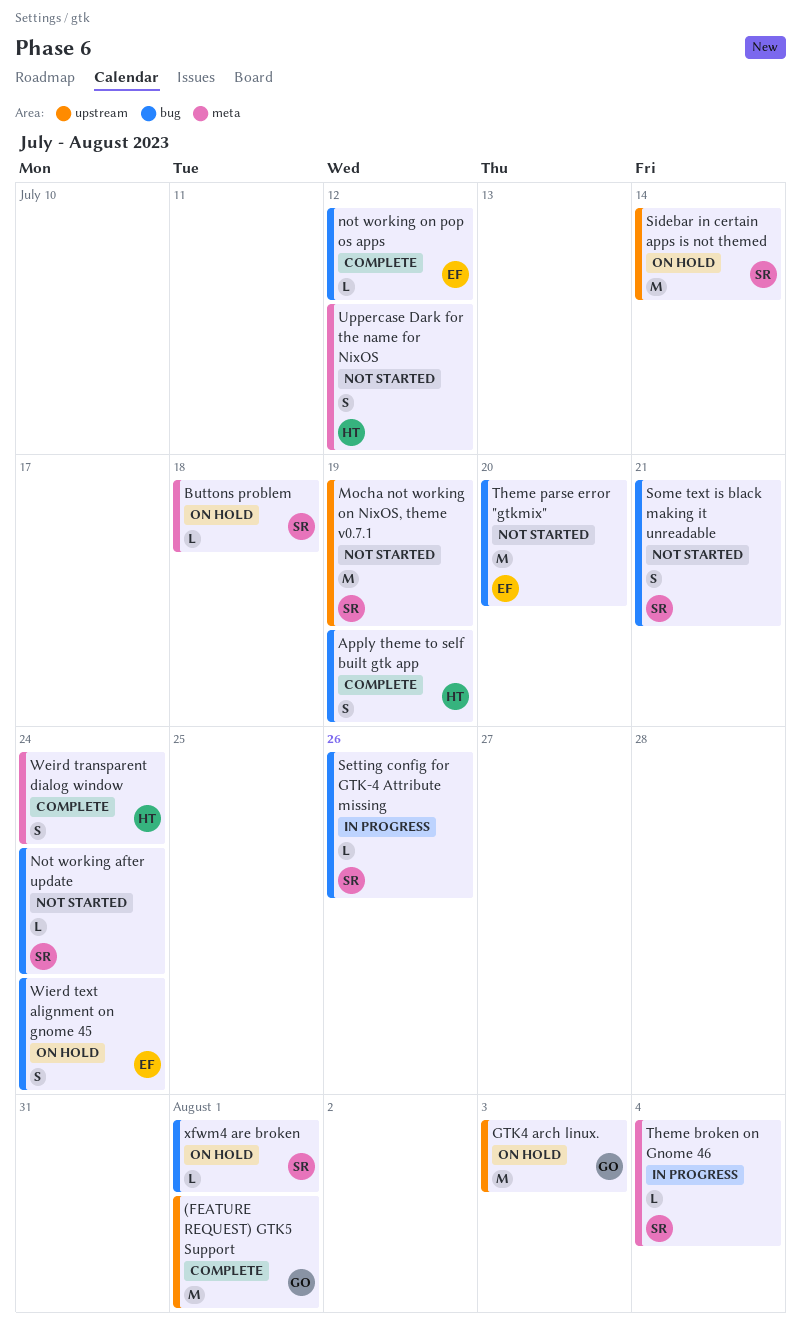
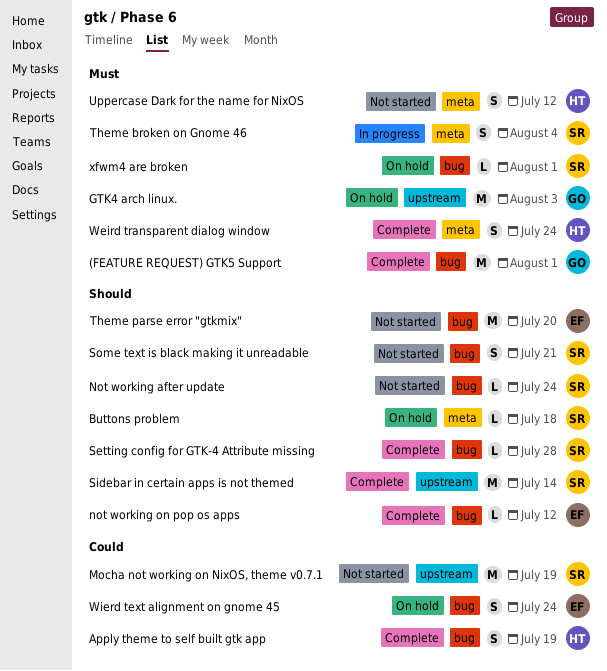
(FEATURE REQUEST) GTK5 Support, label: upstream -> bug
Setting config for GTK-4 Attribute missing, status: In progress -> Complete
Setting config for GTK-4 Attribute missing, due: Jul 26 -> Jul 28
Sidebar in certain apps is not themed, status: On hold -> Complete
Theme broken on Gnome 46, estimate: L -> S

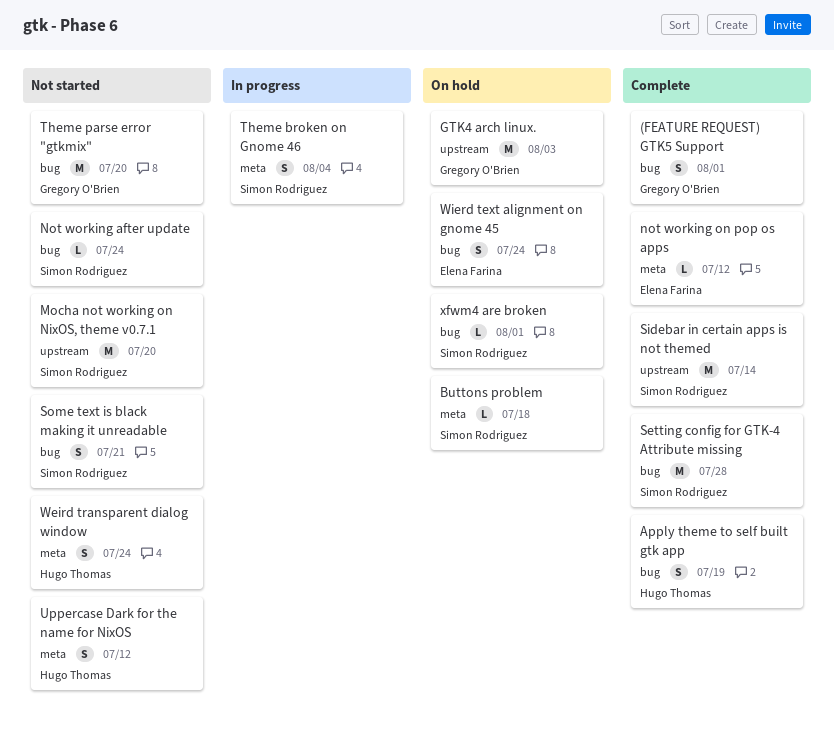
(FEATURE REQUEST) GTK5 Support, estimate: M -> S
Mocha not working on NixOS, theme v0.7.1, due: Jul 19 -> Jul 20
not working on pop os apps, label: bug -> meta
Setting config for GTK-4 Attribute missing, estimate: L -> M
Theme parse error "gtkmix", owner: Elena Farina -> Gregory O'Brien
Weird transparent dialog window, status: Complete -> Not started

